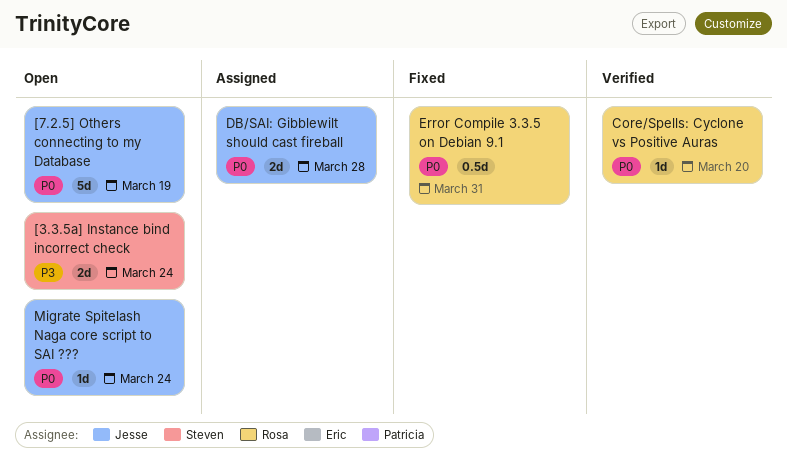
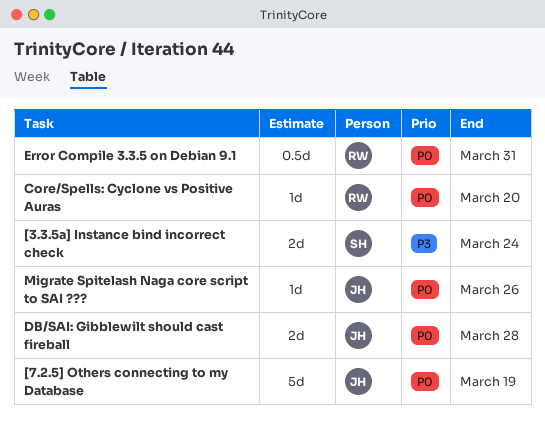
Migrate Spitelash Naga core script to SAI ???, due: Mar 24 -> Mar 26

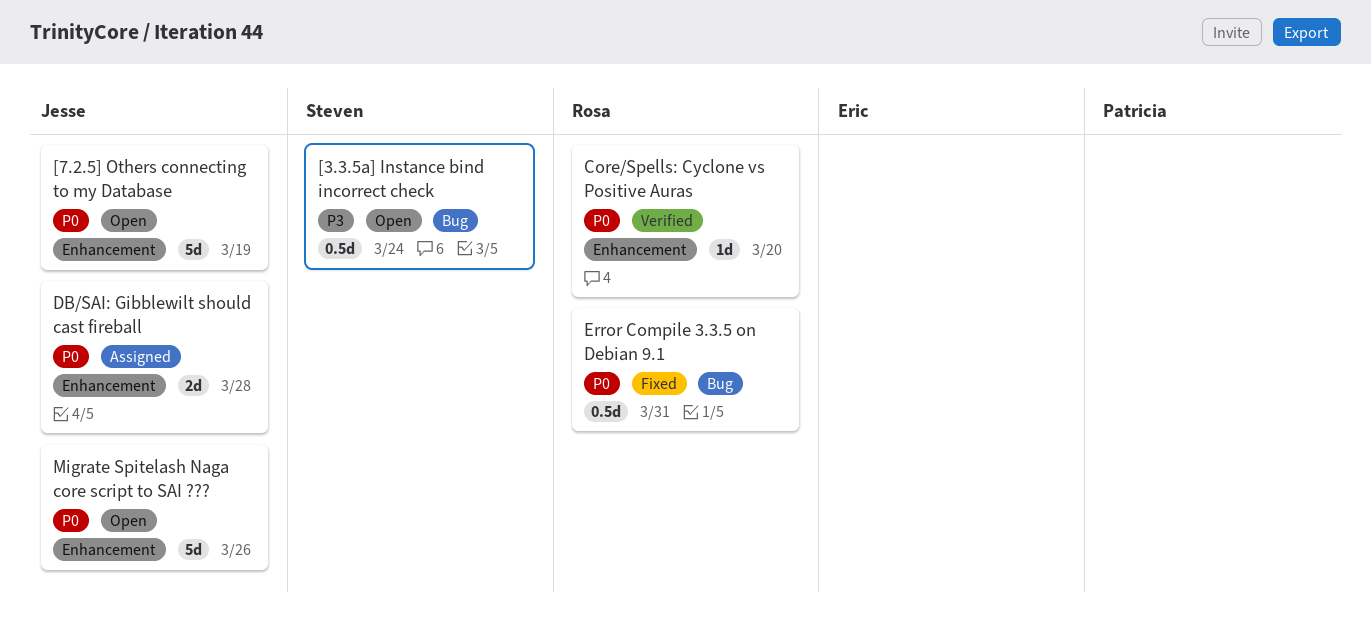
[3.3.5a] Instance bind incorrect check, estimate: 2d -> 0.5d
Migrate Spitelash Naga core script to SAI ???, estimate: 1d -> 5d

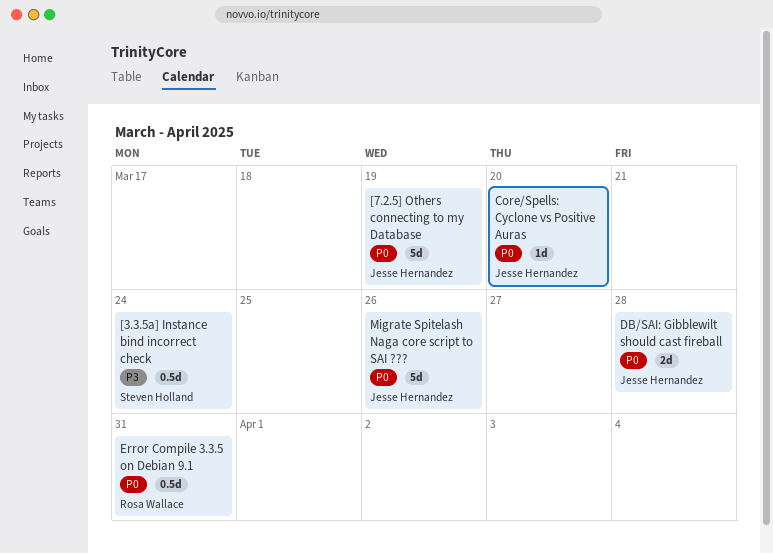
Core/Spells: Cyclone vs Positive Auras, owner: Rosa Wallace -> Jesse Hernandez

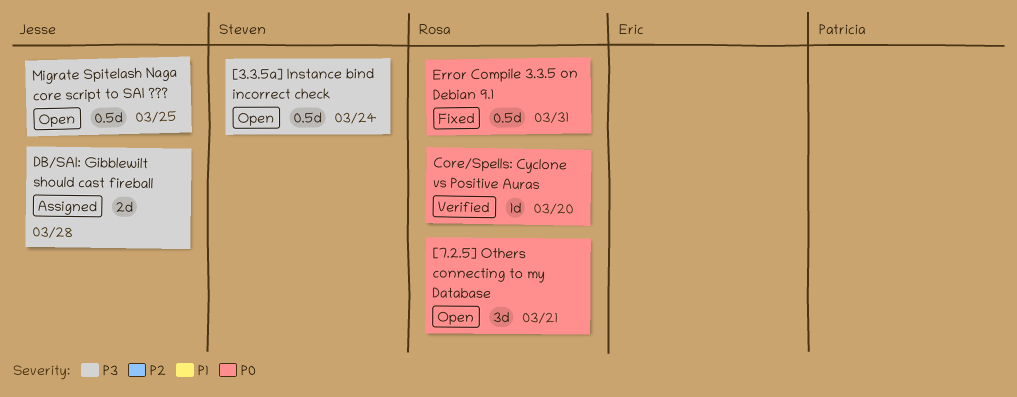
[7.2.5] Others connecting to my Database, owner: Jesse Hernandez -> Rosa Wallace
[7.2.5] Others connecting to my Database, estimate: 5d -> 3d
[7.2.5] Others connecting to my Database, due: Mar 19 -> Mar 21
Core/Spells: Cyclone vs Positive Auras, owner: Jesse Hernandez -> Rosa Wallace
DB/SAI: Gibblewilt should cast fireball, priority: P0 -> P3
Migrate Spitelash Naga core script to SAI ???, priority: P0 -> P3
Migrate Spitelash Naga core script to SAI ???, estimate: 5d -> 0.5d
Migrate Spitelash Naga core script to SAI ???, due: Mar 26 -> Mar 25

